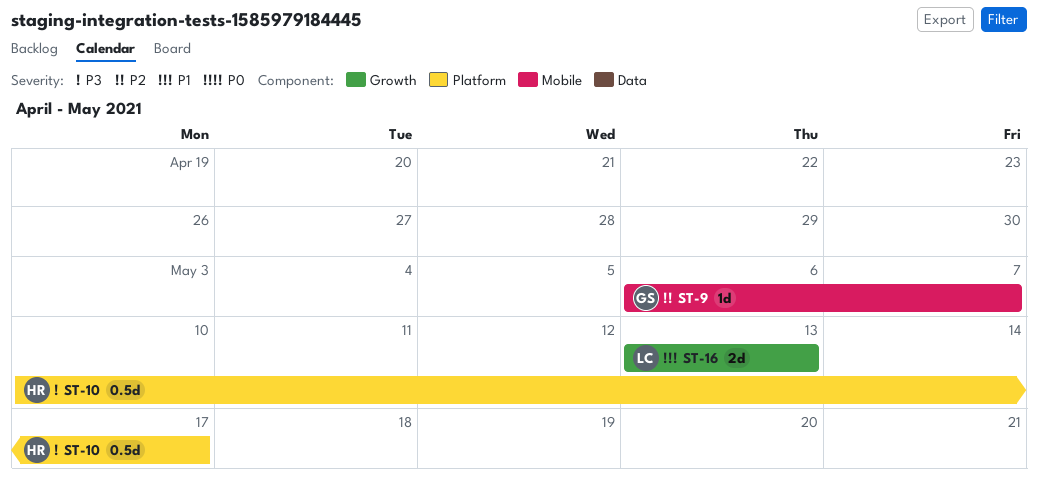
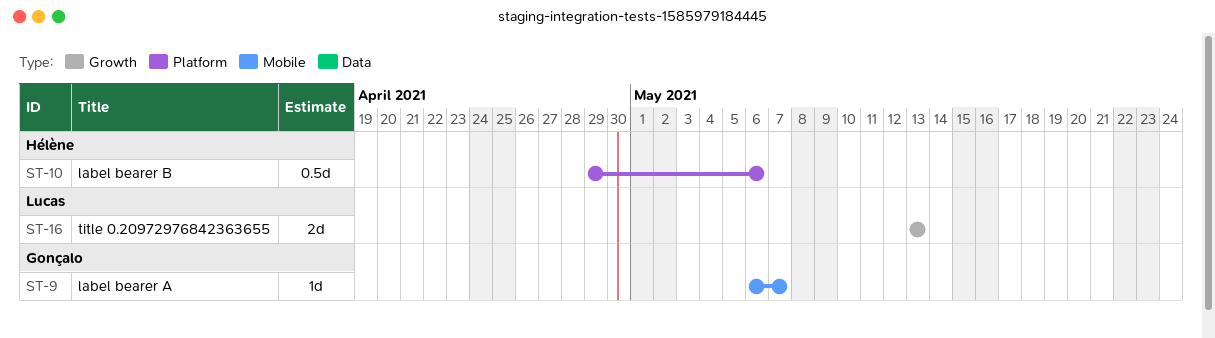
ST-10, start: May 10 -> Apr 29
ST-10, due: May 17 -> May 6

